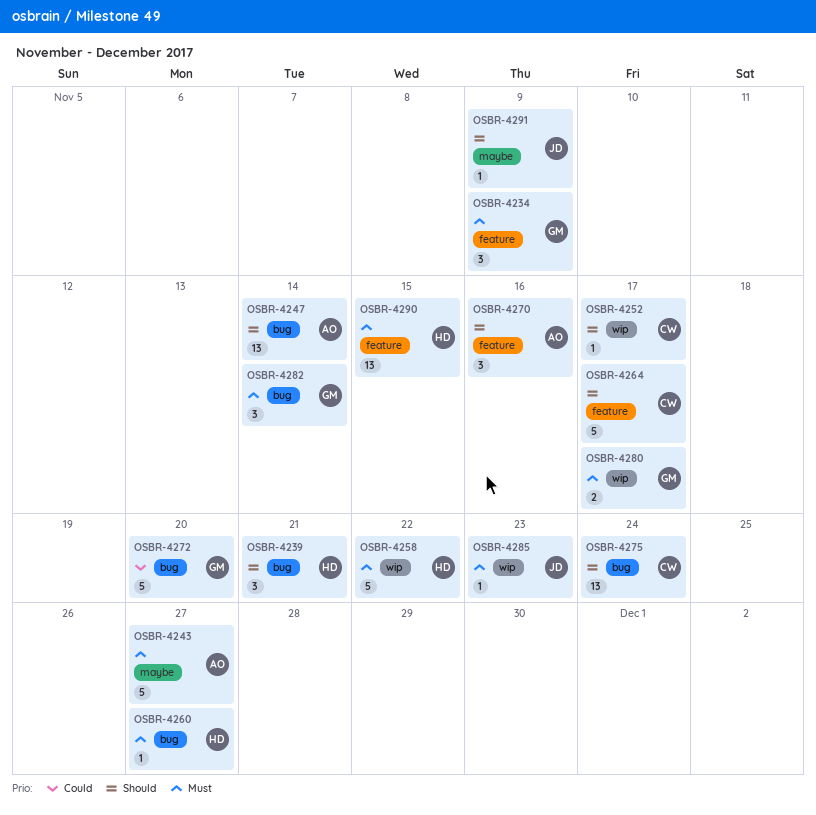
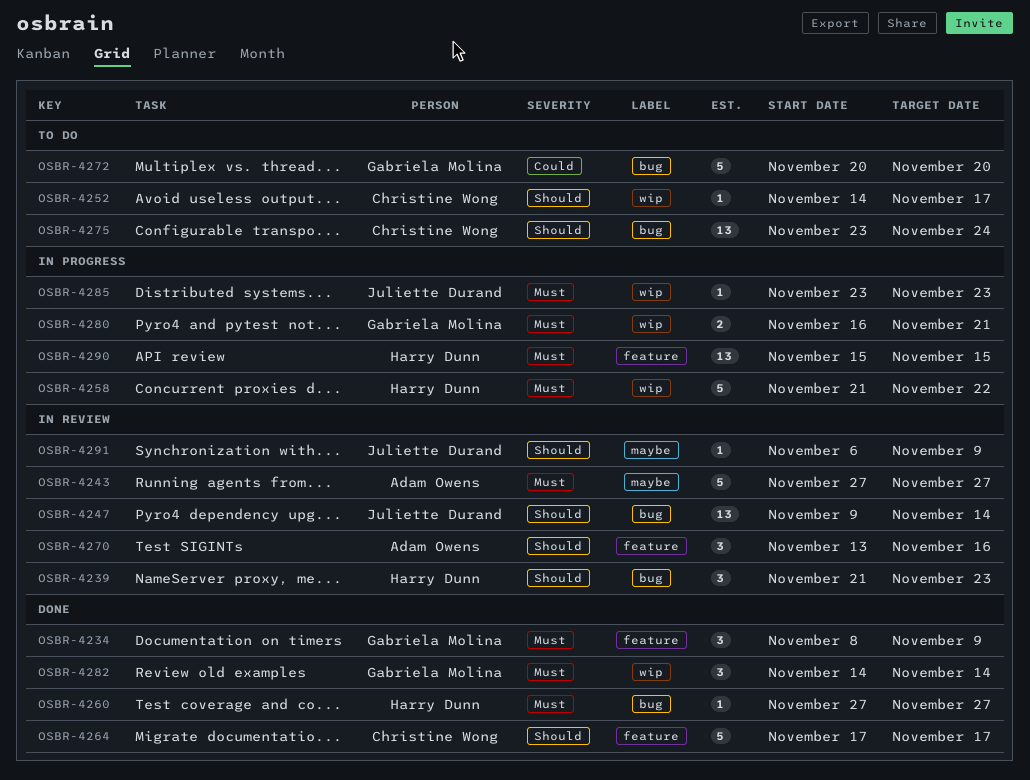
OSBR-4239, due: Nov 21 -> Nov 23
OSBR-4247, owner: Adam Owens -> Juliette Durand
OSBR-4280, due: Nov 17 -> Nov 21
OSBR-4282, label: bug -> wip

